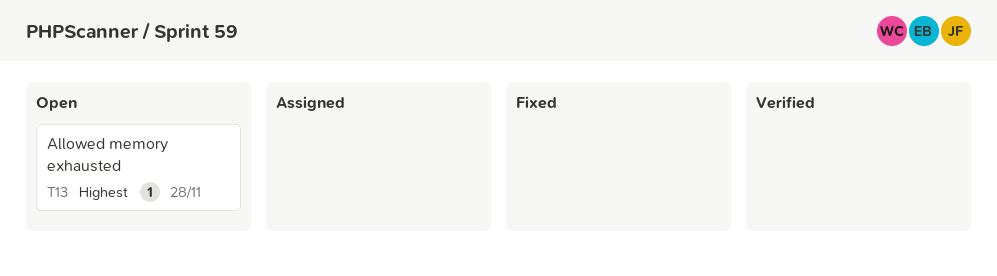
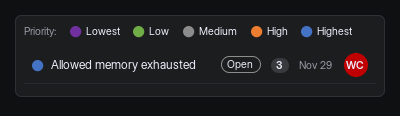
Allowed memory exhausted, estimate: 1 -> 3
Allowed memory exhausted, due: Nov 28 -> Nov 29

